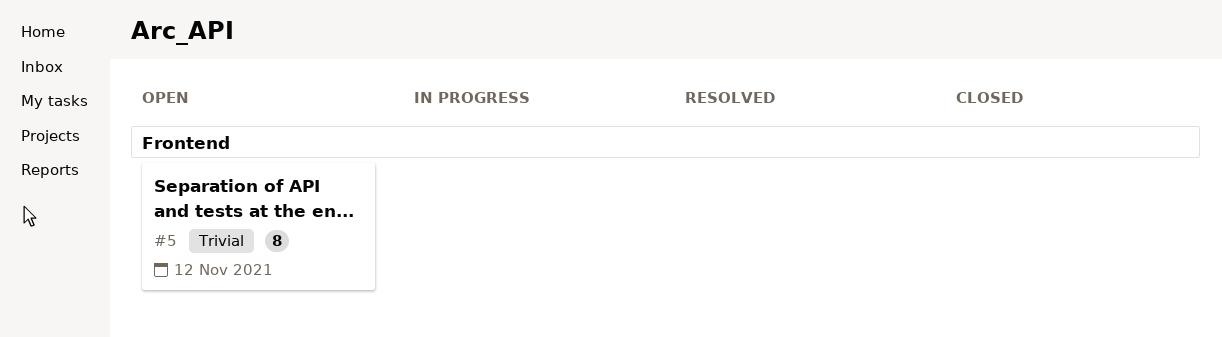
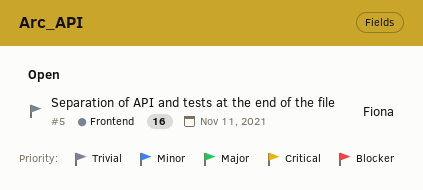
#5, estimate: 8 -> 16
#5, due: Nov 12 -> Nov 11

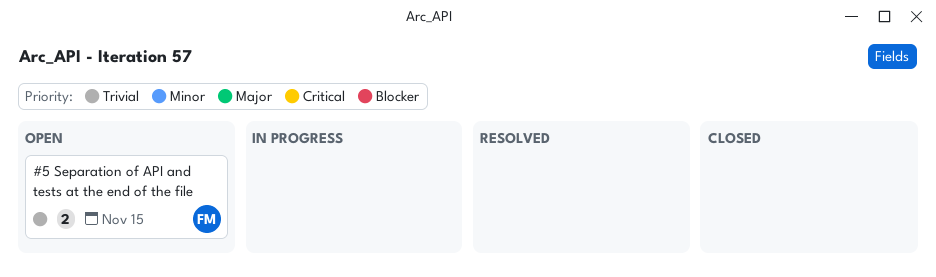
#5, estimate: 16 -> 2
#5, due: Nov 11 -> Nov 15

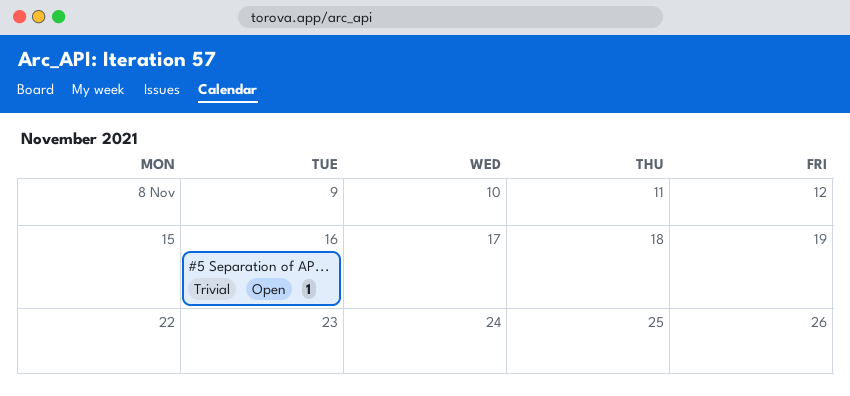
#5, estimate: 2 -> 1
#5, due: Nov 15 -> Nov 16

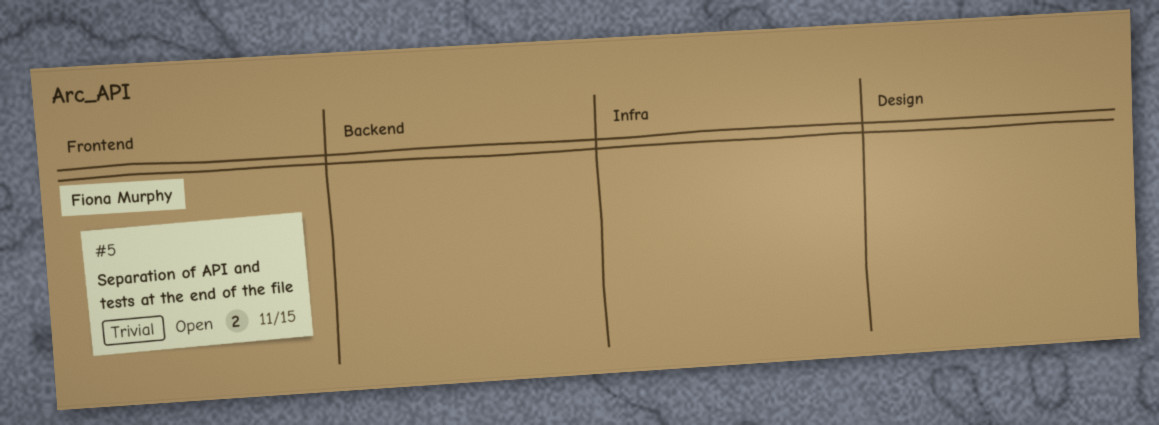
#5, estimate: 1 -> 2
#5, due: Nov 16 -> Nov 15

